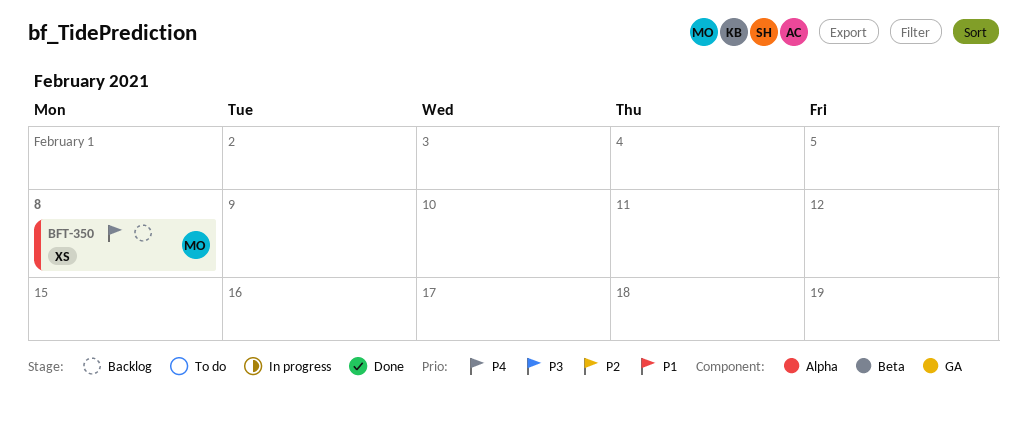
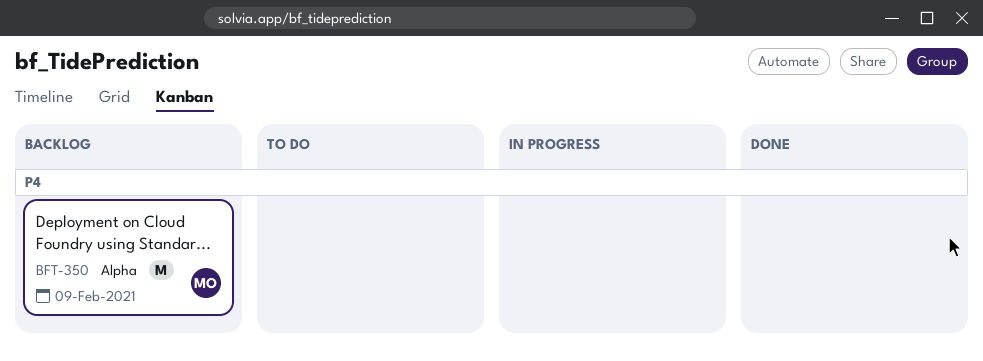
BFT-350, estimate: XS -> M
BFT-350, due: Feb 8 -> Feb 9

